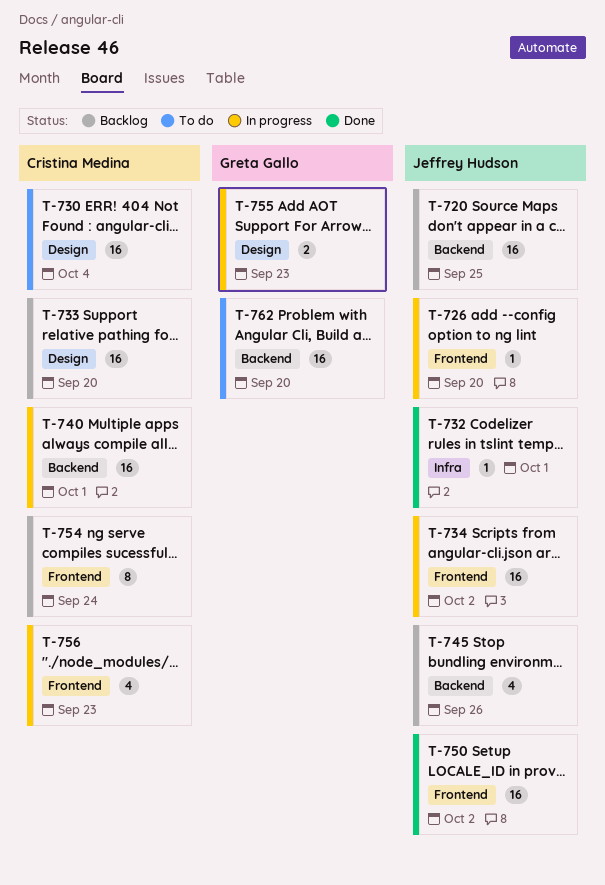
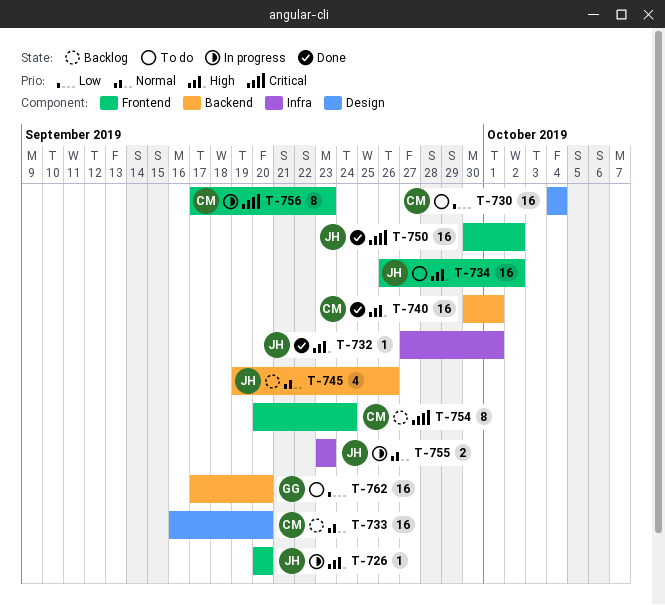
T-720: present -> none
T-734, status: In progress -> To do
T-740, status: In progress -> Done
T-755, owner: Greta Gallo -> Jeffrey Hudson
T-755, label: Design -> Infra
T-756, estimate: 4 -> 8

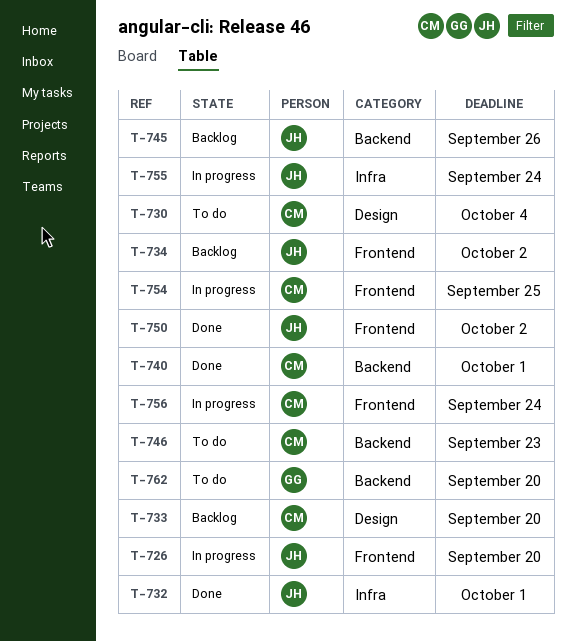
T-734, status: To do -> Backlog
T-746: none -> present
T-754, status: Backlog -> In progress
T-754, due: Sep 24 -> Sep 25
T-755, due: Sep 23 -> Sep 24
T-756, due: Sep 23 -> Sep 24

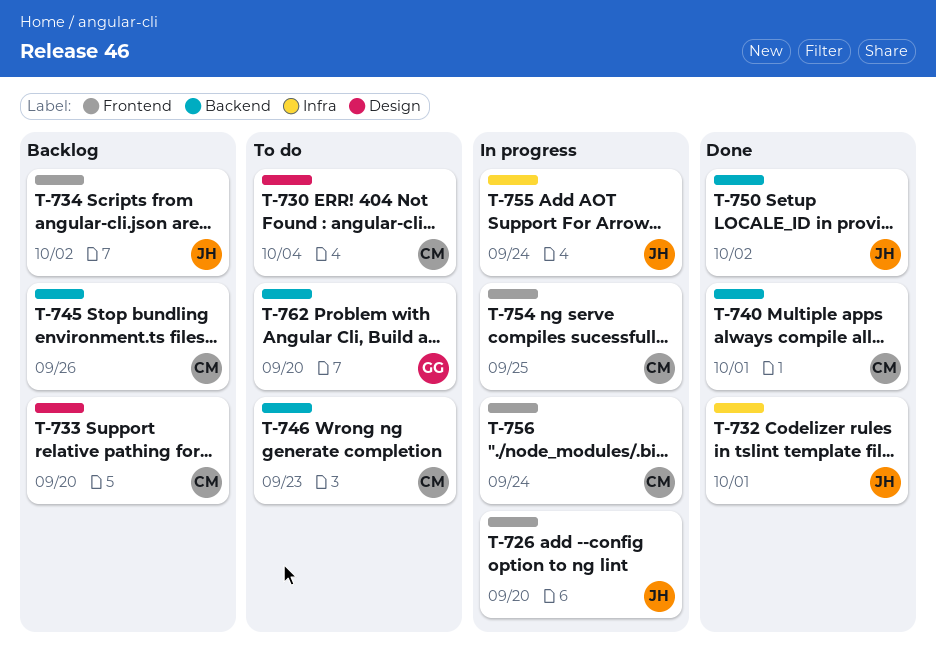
T-745, owner: JH -> CM
T-750, label: Frontend -> Backend

